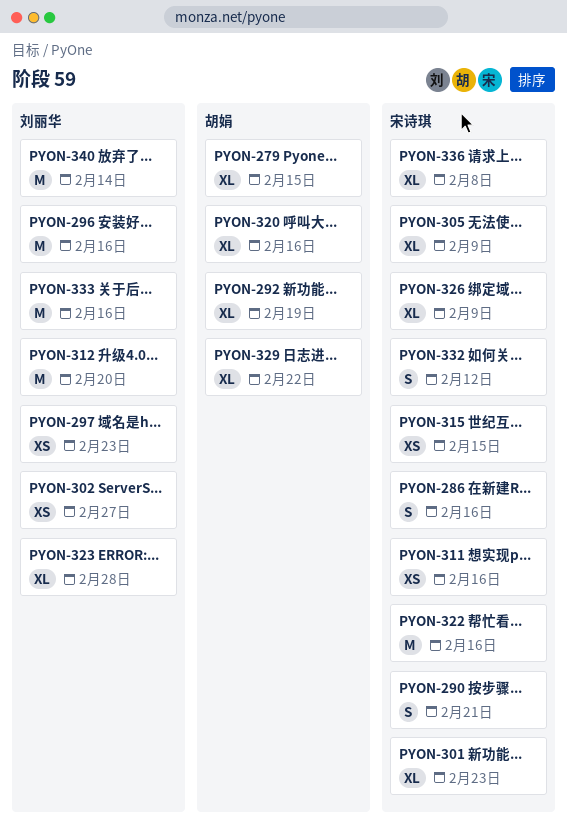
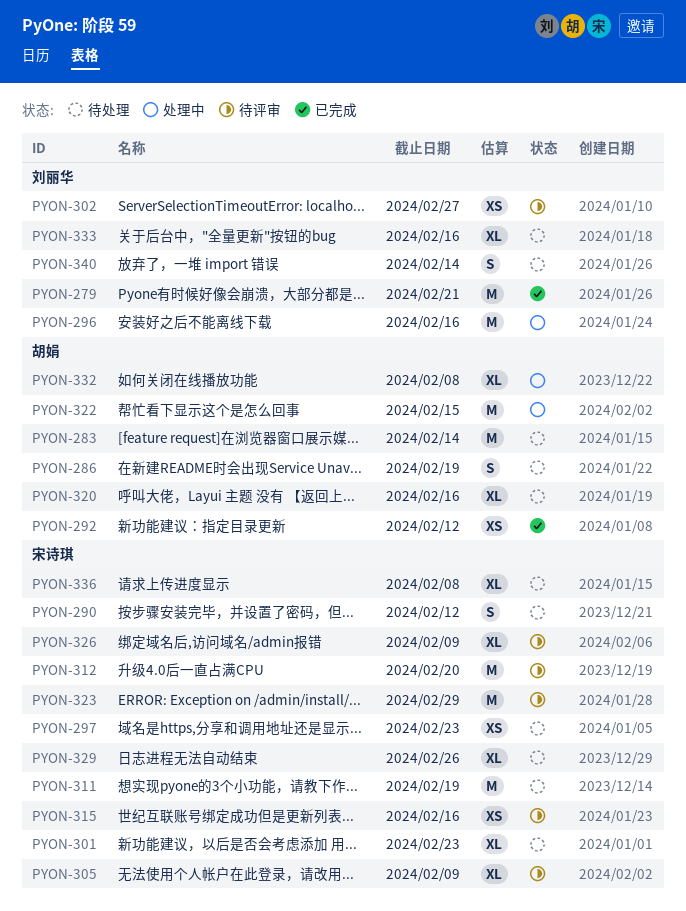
PYON-279, owner: 胡娟 -> 刘丽华
PYON-279, estimate: XL -> M
PYON-279, due: Feb 15 -> Feb 21
PYON-283: none -> present
PYON-286, owner: 宋诗琪 -> 胡娟
PYON-286, due: Feb 16 -> Feb 19
PYON-290, due: Feb 21 -> Feb 12
PYON-292, estimate: XL -> XS
PYON-292, due: Feb 19 -> Feb 12
PYON-297, owner: 刘丽华 -> 宋诗琪
PYON-311, estimate: XS -> M
PYON-311, due: Feb 16 -> Feb 19
PYON-312, owner: 刘丽华 -> 宋诗琪
PYON-315, due: Feb 15 -> Feb 16
PYON-322, owner: 宋诗琪 -> 胡娟
PYON-322, due: Feb 16 -> Feb 15
PYON-323, owner: 刘丽华 -> 宋诗琪
PYON-323, estimate: XL -> M
PYON-323, due: Feb 28 -> Feb 29
PYON-329, owner: 胡娟 -> 宋诗琪
PYON-329, due: Feb 22 -> Feb 26
PYON-332, owner: 宋诗琪 -> 胡娟
PYON-332, estimate: S -> XL
PYON-332, due: Feb 12 -> Feb 8
PYON-333, estimate: M -> XL
PYON-340, estimate: M -> S

